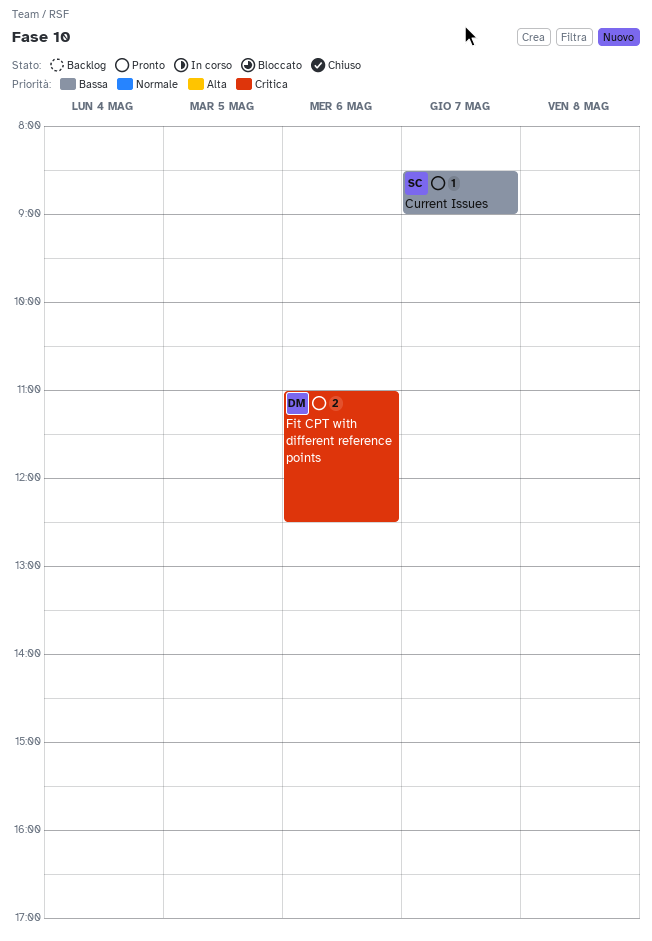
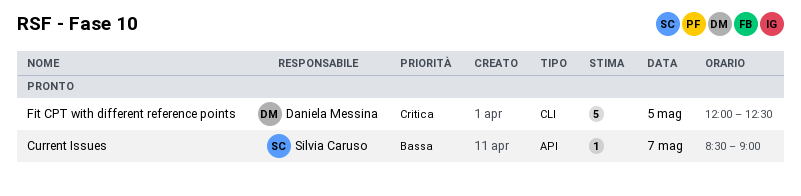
Fit CPT with different reference points, estimate: 2 -> 5
Fit CPT with different reference points, day: May 6 -> May 5
Fit CPT with different reference points, begins: 11:00 -> 12:00

